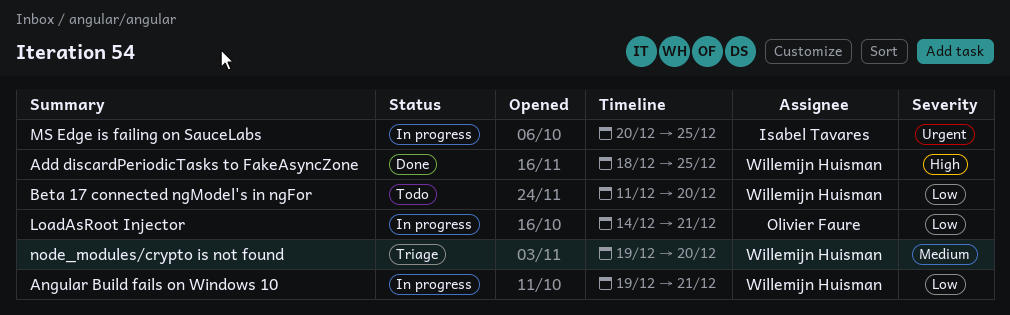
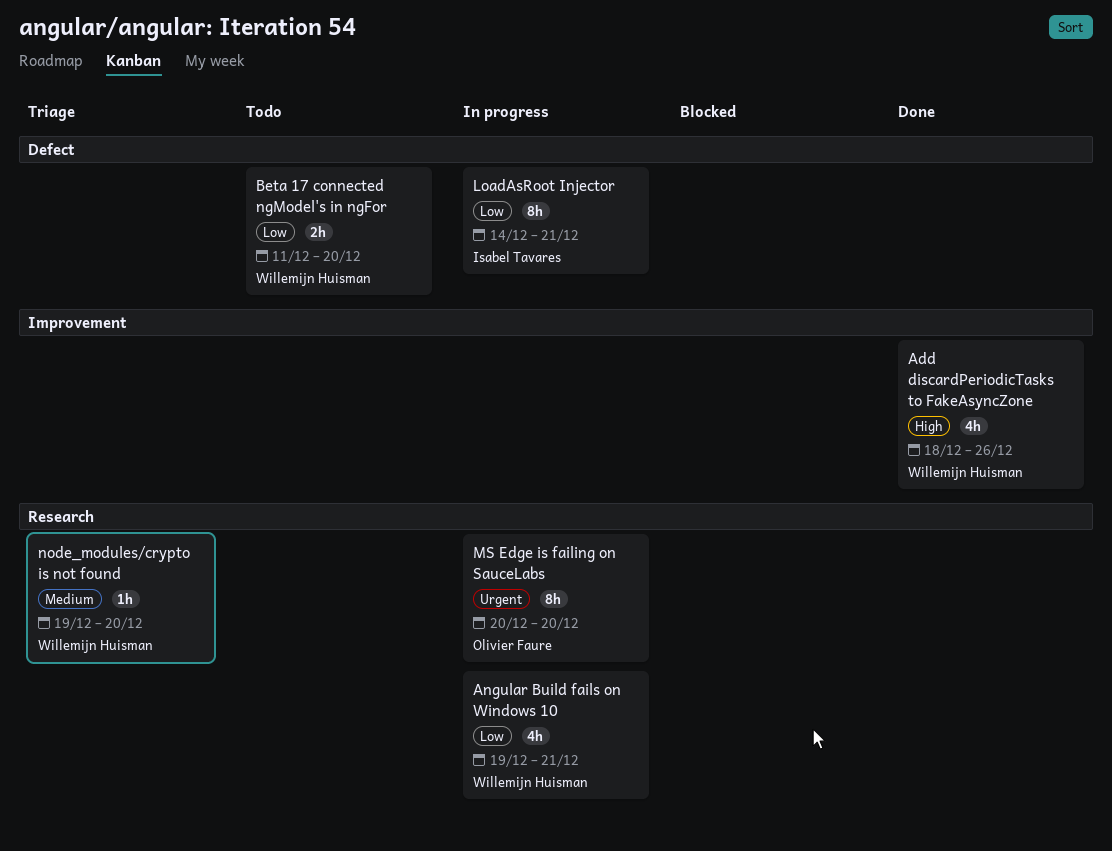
Add discardPeriodicTasks to FakeAsyncZone, due: Dec 25 -> Dec 26
LoadAsRoot Injector, owner: Olivier Faure -> Isabel Tavares
MS Edge is failing on SauceLabs, owner: Isabel Tavares -> Olivier Faure
MS Edge is failing on SauceLabs, due: Dec 25 -> Dec 20

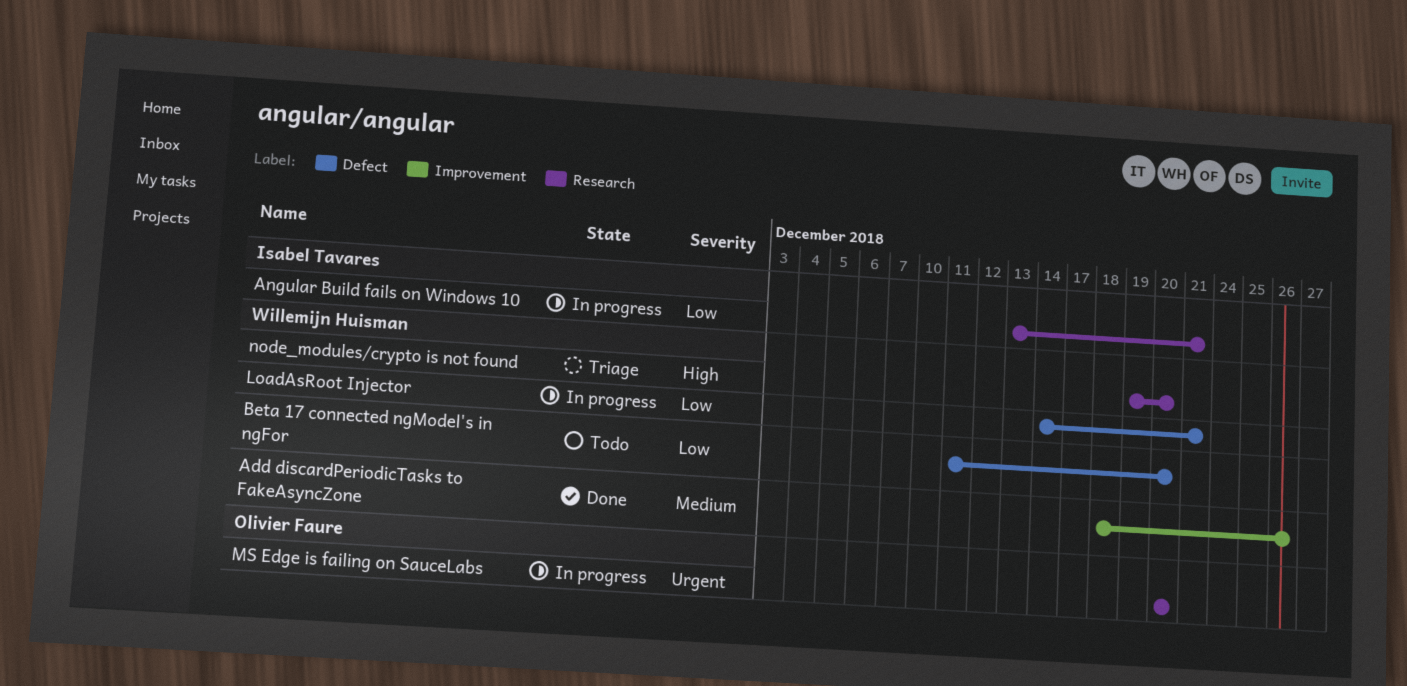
Add discardPeriodicTasks to FakeAsyncZone, priority: High -> Medium
Angular Build fails on Windows 10, owner: Willemijn Huisman -> Isabel Tavares
Angular Build fails on Windows 10, start: Dec 19 -> Dec 13
LoadAsRoot Injector, owner: Isabel Tavares -> Willemijn Huisman
node_modules/crypto is not found, priority: Medium -> High

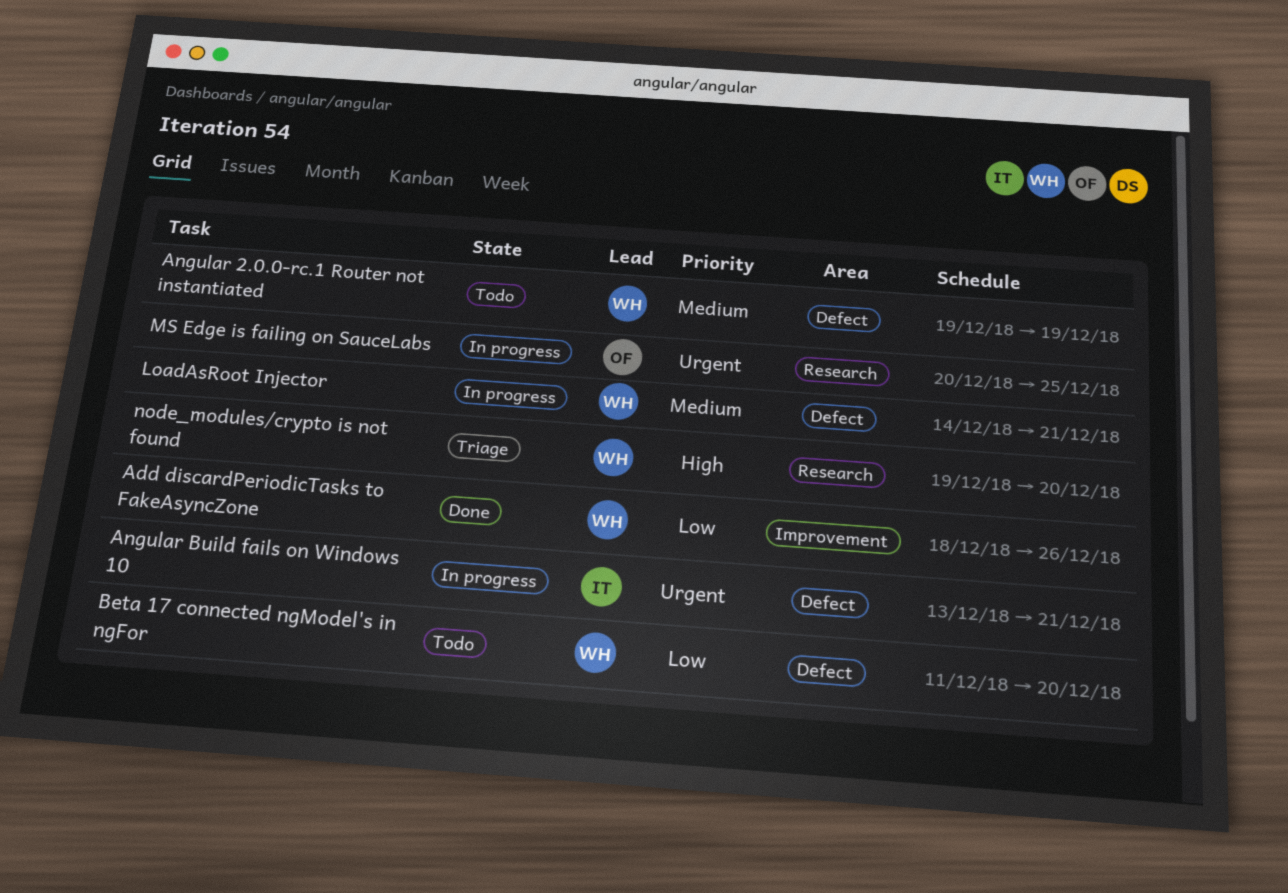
Add discardPeriodicTasks to FakeAsyncZone, priority: Medium -> Low
Angular 2.0.0-rc.1 Router not instantiated: none -> present
Angular Build fails on Windows 10, priority: Low -> Urgent
Angular Build fails on Windows 10, label: Research -> Defect
LoadAsRoot Injector, priority: Low -> Medium
MS Edge is failing on SauceLabs, due: Dec 20 -> Dec 25

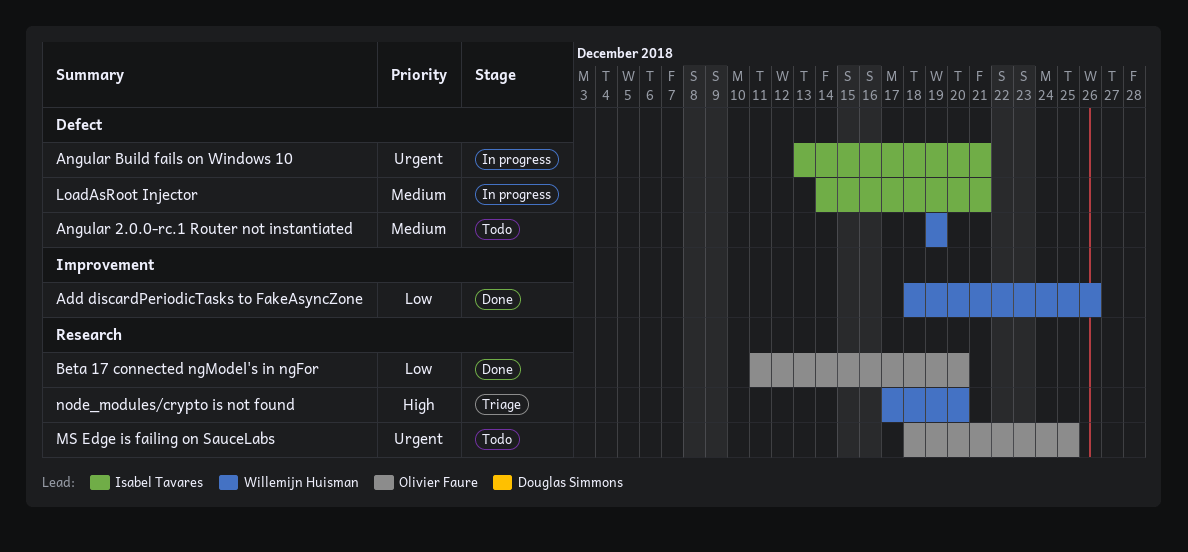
Beta 17 connected ngModel's in ngFor, status: Todo -> Done
Beta 17 connected ngModel's in ngFor, owner: Willemijn Huisman -> Olivier Faure
Beta 17 connected ngModel's in ngFor, label: Defect -> Research
LoadAsRoot Injector, owner: Willemijn Huisman -> Isabel Tavares
MS Edge is failing on SauceLabs, status: In progress -> Todo
MS Edge is failing on SauceLabs, start: Dec 20 -> Dec 18
node_modules/crypto is not found, start: Dec 19 -> Dec 17

